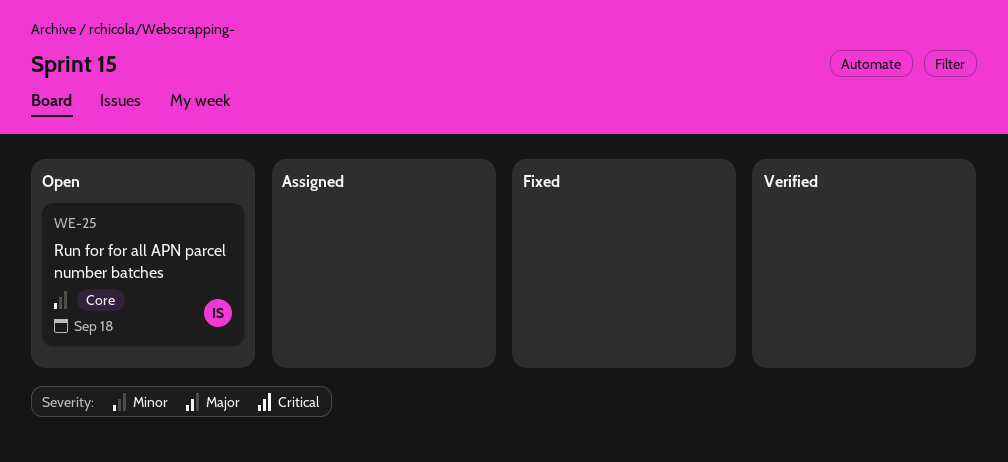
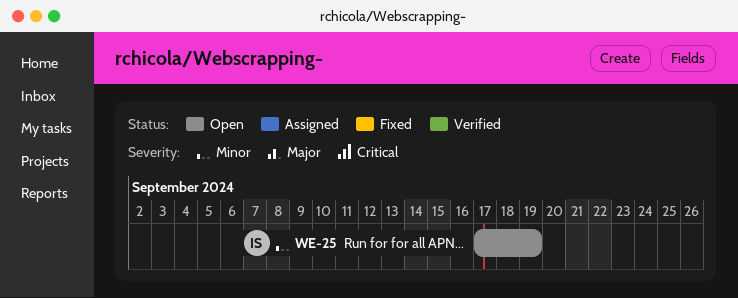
WE-25, due: Sep 18 -> Sep 19

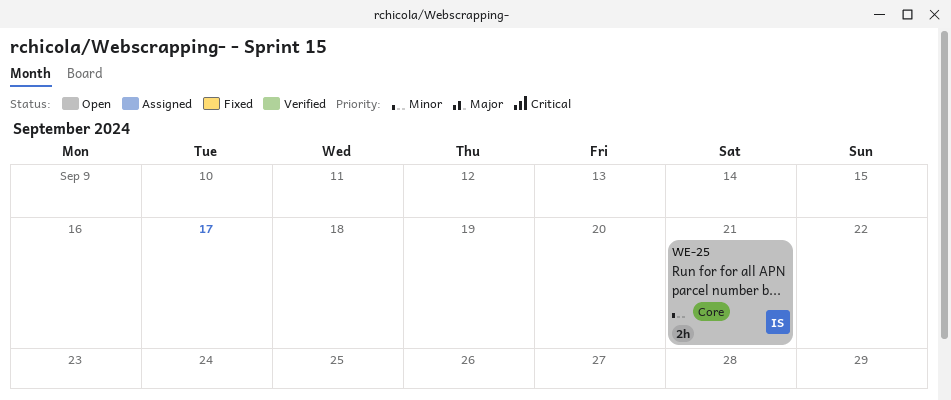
WE-25, due: Sep 19 -> Sep 21

